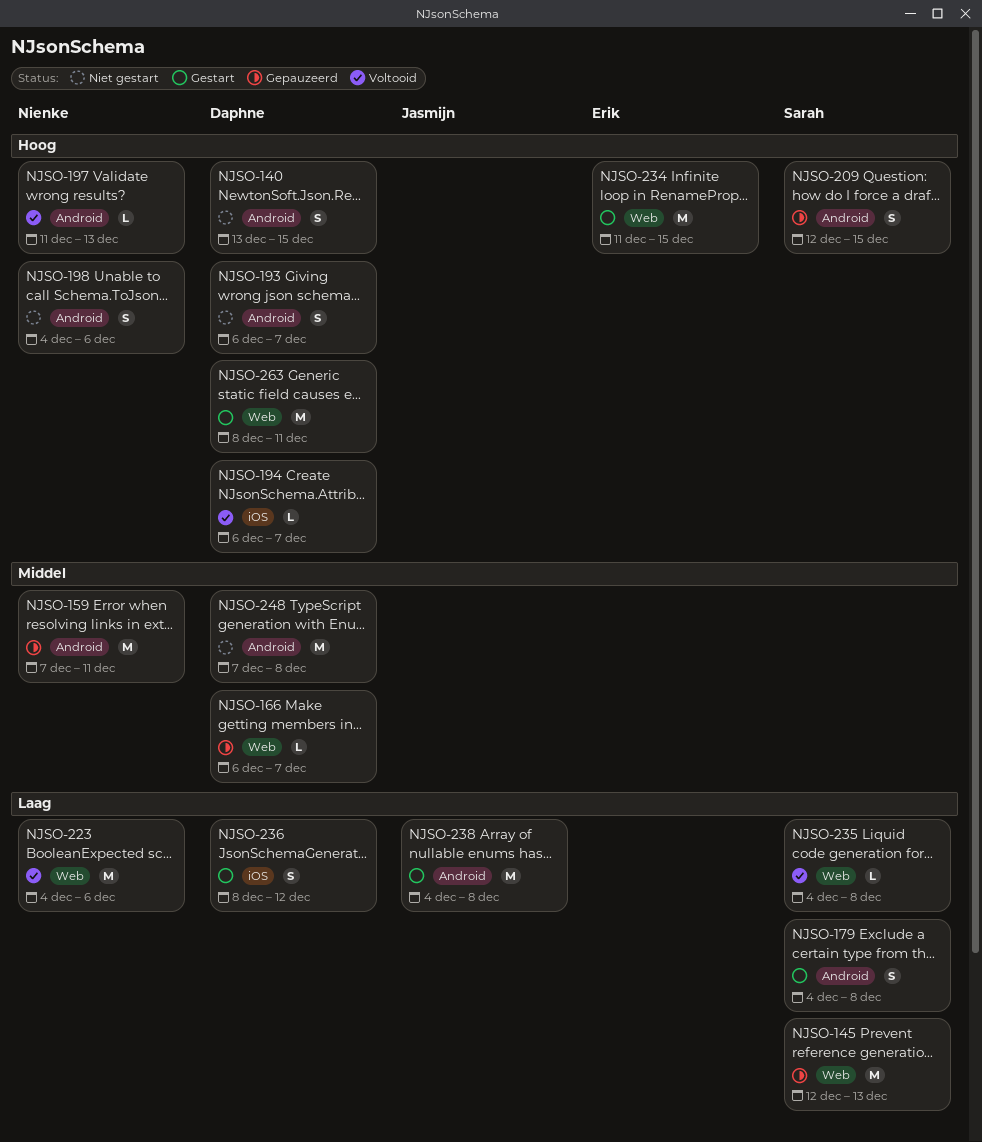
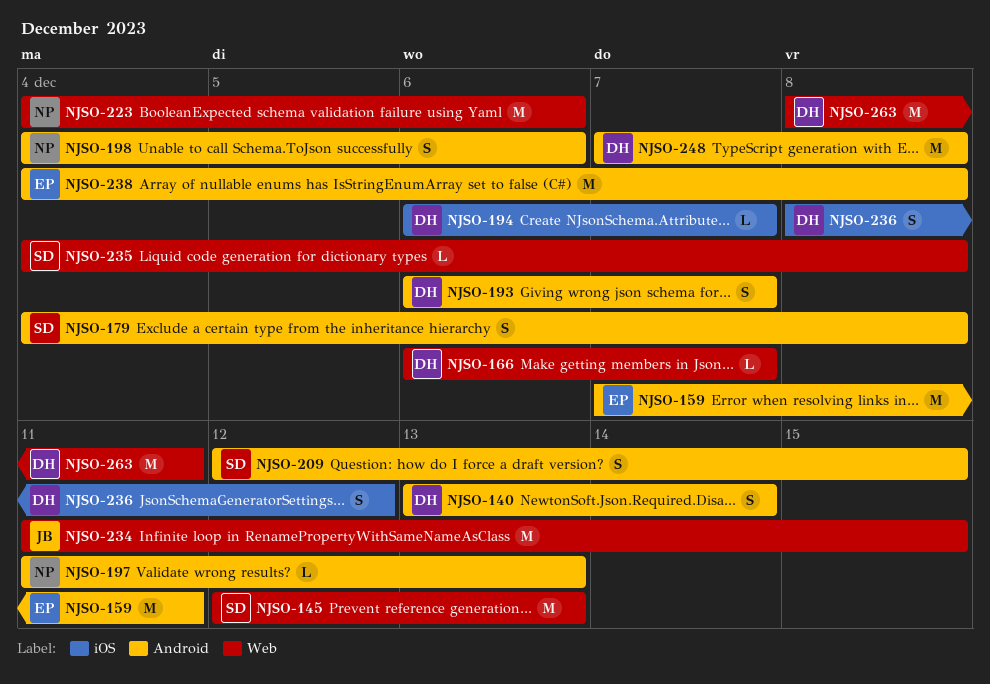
NJSO-140, due: Dec 15 -> Dec 14
NJSO-159, owner: Nienke -> Erik
NJSO-234, owner: Erik -> Jasmijn
NJSO-238, owner: Jasmijn -> Erik

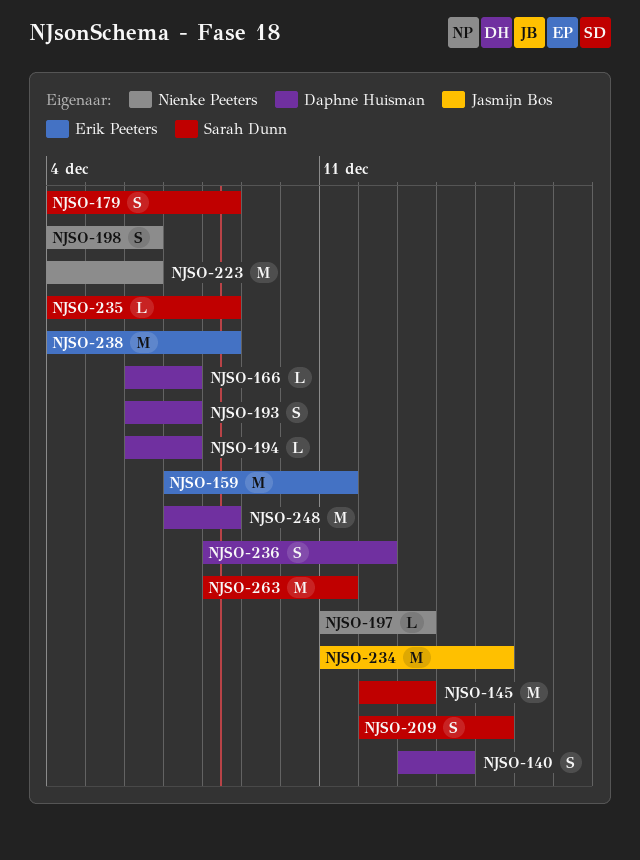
NJSO-263, owner: Daphne Huisman -> Sarah Dunn

